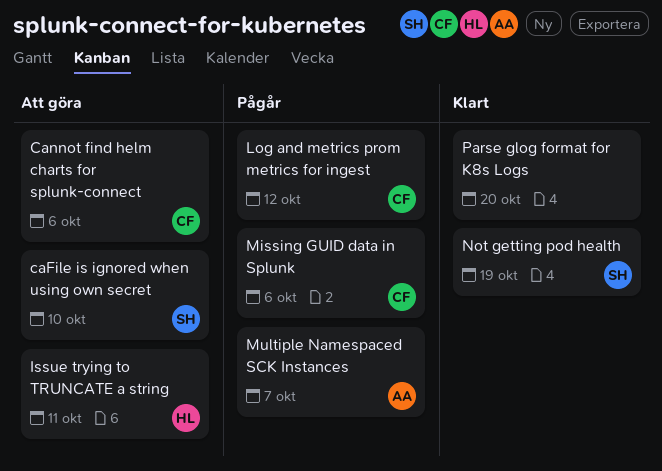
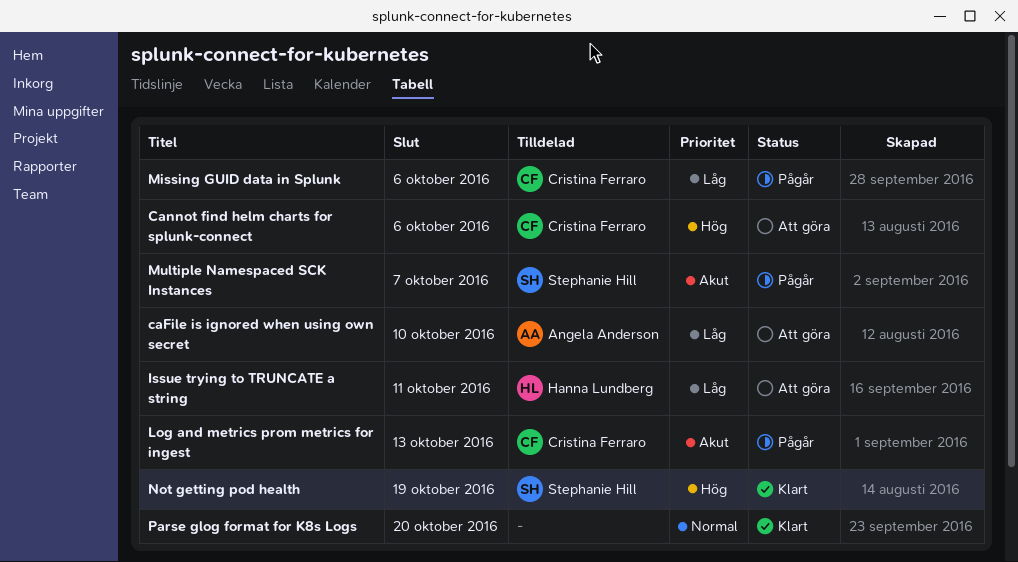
caFile is ignored when using own secret, owner: Stephanie Hill -> Angela Anderson
Log and metrics prom metrics for ingest, due: Oct 12 -> Oct 13
Multiple Namespaced SCK Instances, owner: Angela Anderson -> Stephanie Hill

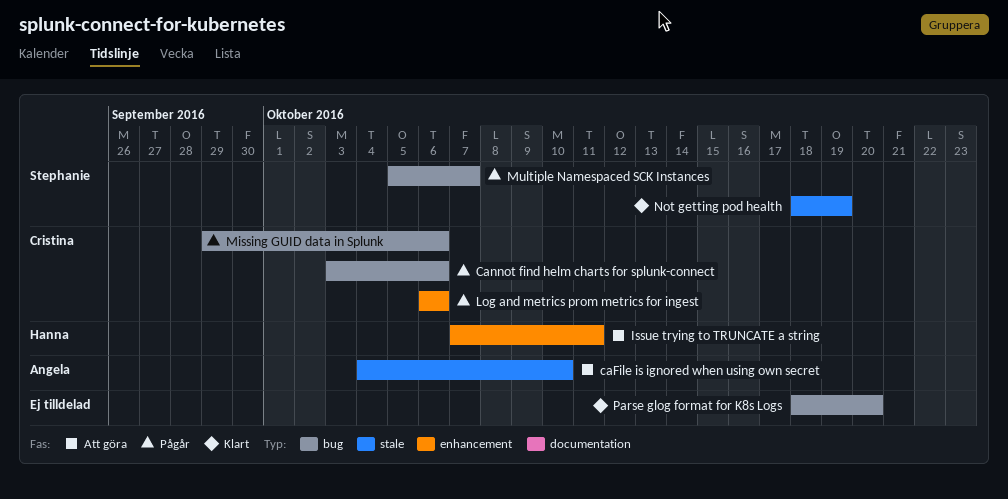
Cannot find helm charts for splunk-connect, status: Att göra -> Pågår
Log and metrics prom metrics for ingest, due: Oct 13 -> Oct 6

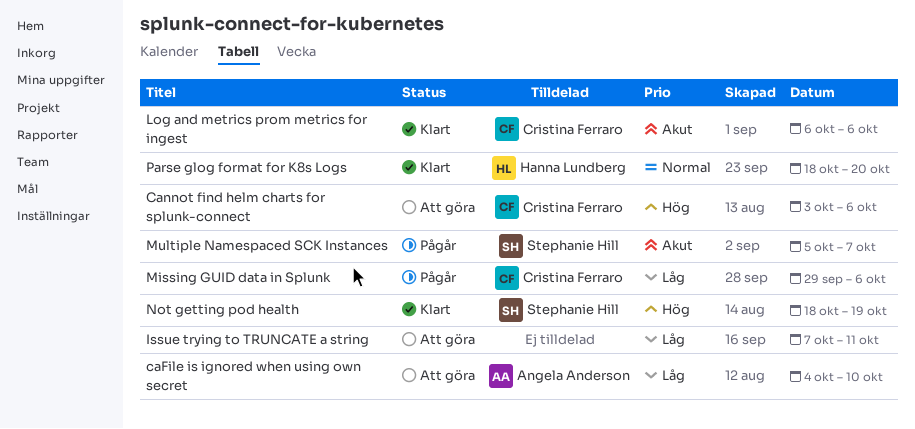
Cannot find helm charts for splunk-connect, status: Pågår -> Att göra
Issue trying to TRUNCATE a string, owner: Hanna Lundberg -> none
Log and metrics prom metrics for ingest, status: Pågår -> Klart
Parse glog format for K8s Logs, owner: none -> Hanna Lundberg

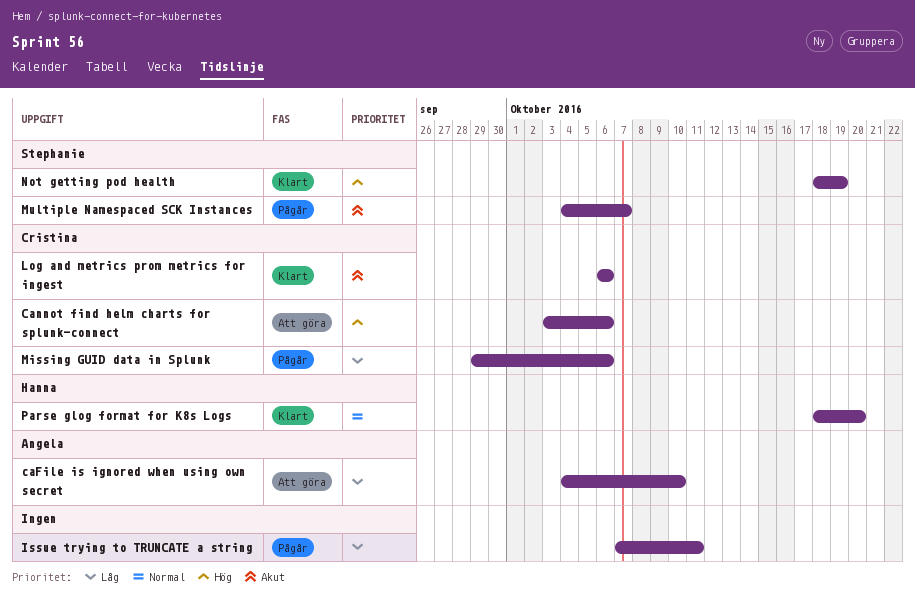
Issue trying to TRUNCATE a string, status: Att göra -> Pågår
Multiple Namespaced SCK Instances, start: Oct 5 -> Oct 4

